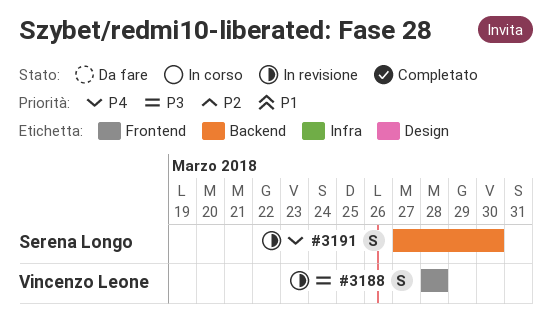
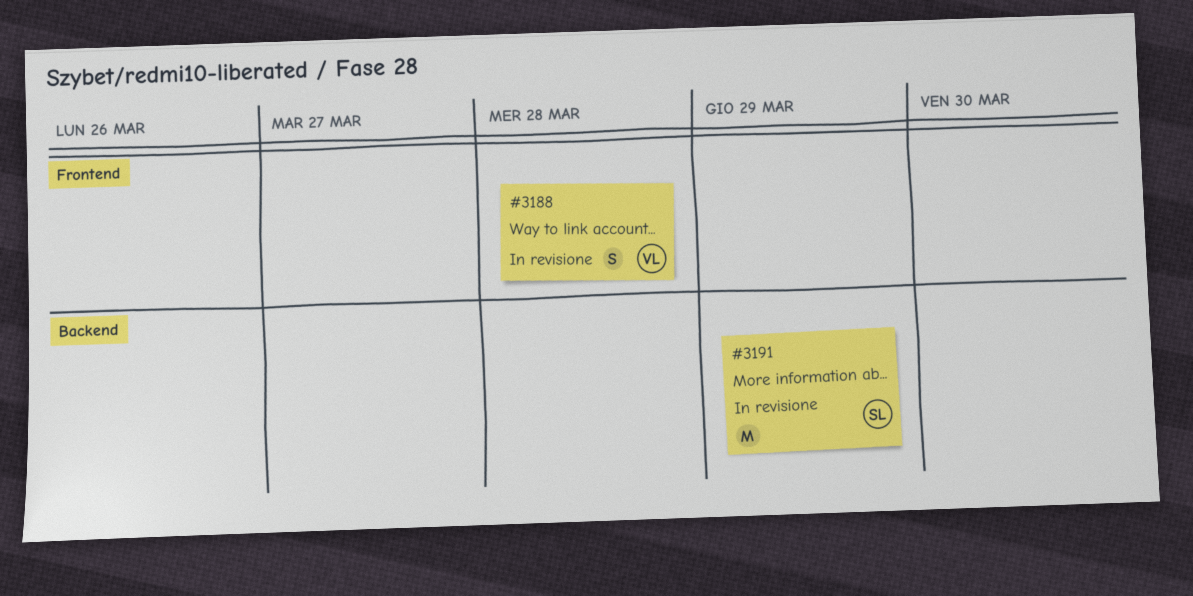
#3191, estimate: S -> M
#3191, due: Mar 30 -> Mar 29

